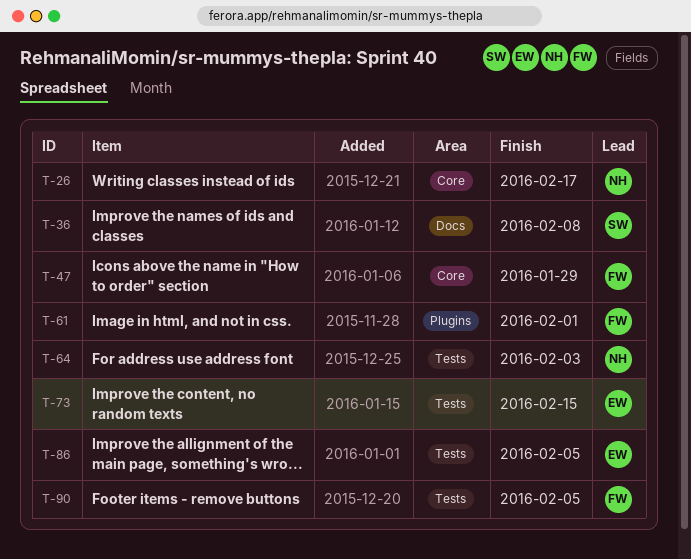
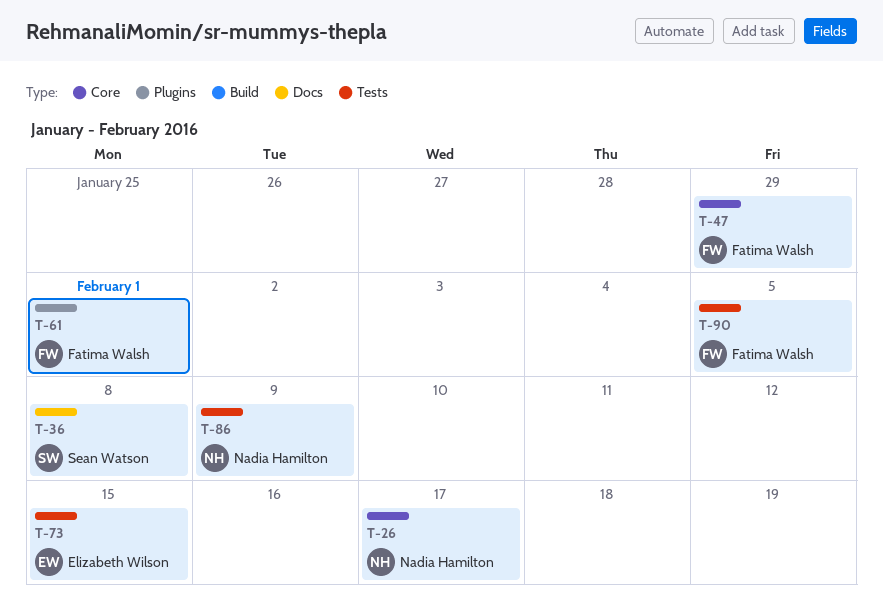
T-64: present -> none
T-86, owner: Elizabeth Wilson -> Nadia Hamilton
T-86, due: Feb 5 -> Feb 9

